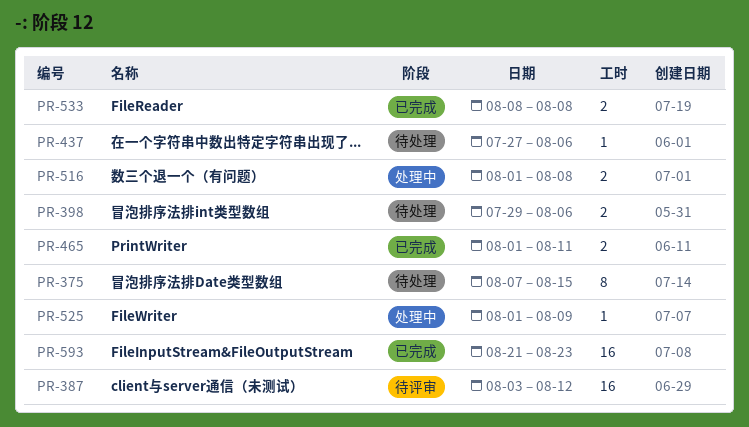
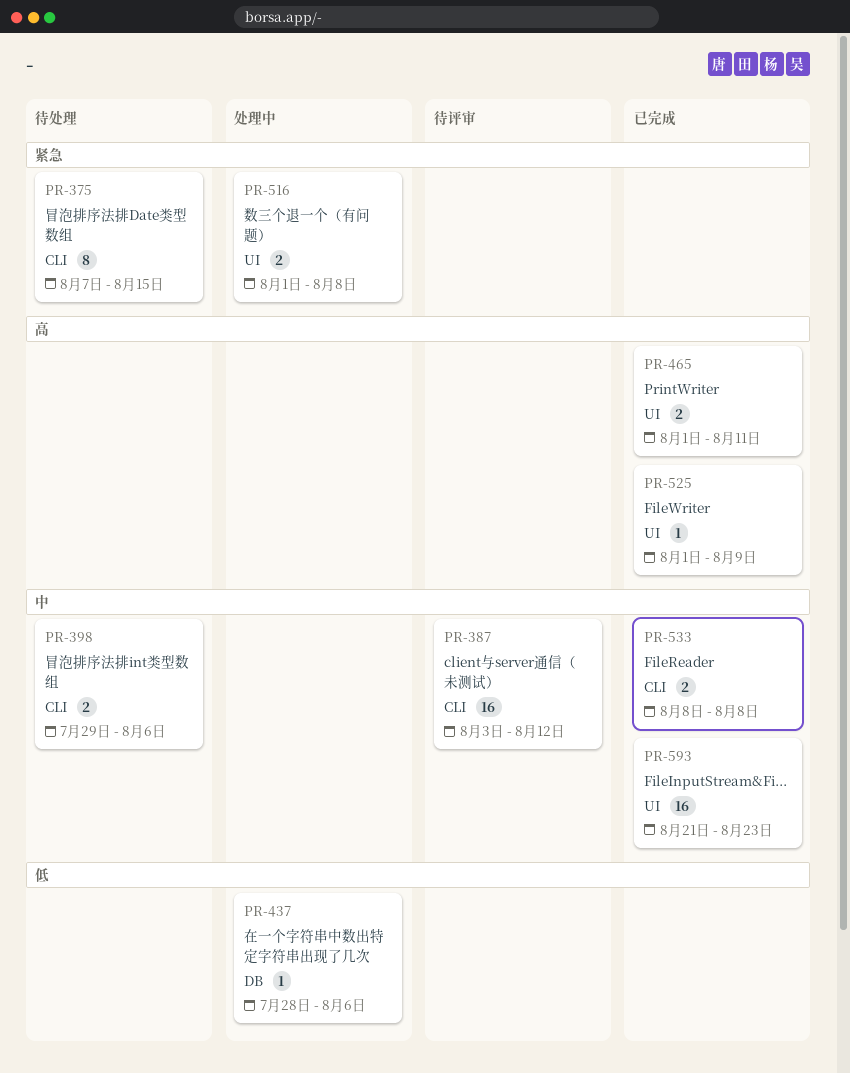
PR-437, status: 待处理 -> 处理中
PR-437, start: Jul 27 -> Jul 28
PR-525, status: 处理中 -> 已完成

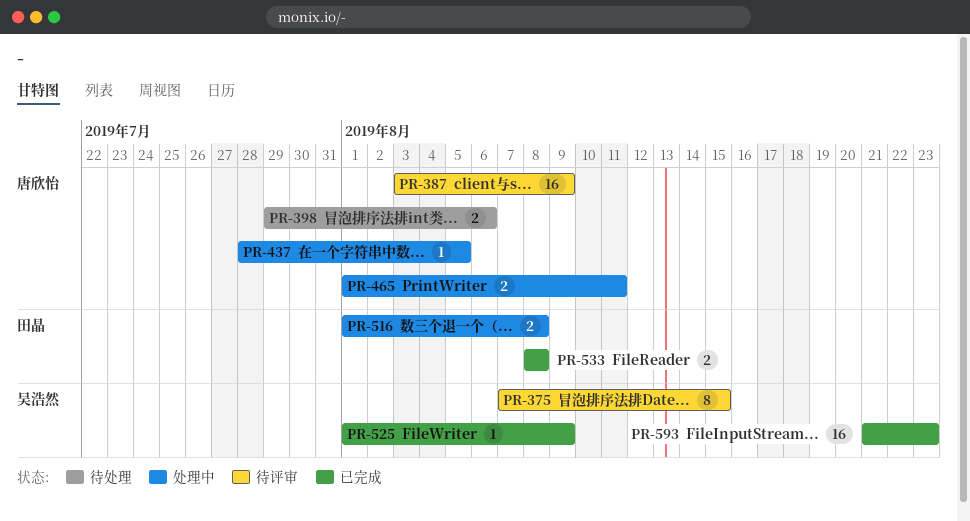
PR-375, status: 待处理 -> 待评审
PR-387, due: Aug 12 -> Aug 9
PR-437, due: Aug 6 -> Aug 5
PR-465, status: 已完成 -> 处理中

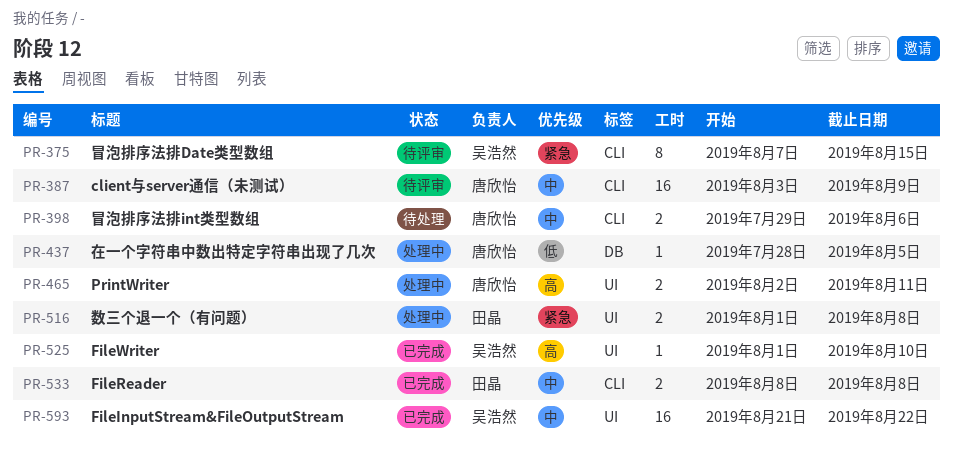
PR-465, start: Aug 1 -> Aug 2
PR-525, due: Aug 9 -> Aug 10
PR-593, due: Aug 23 -> Aug 22

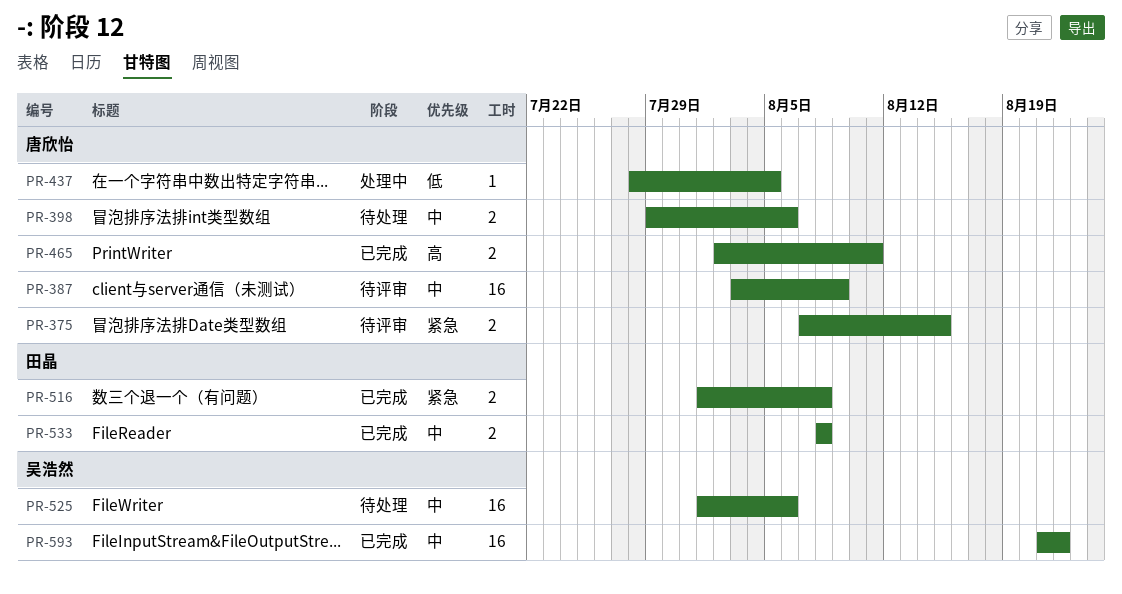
PR-375, owner: 吴浩然 -> 唐欣怡
PR-375, estimate: 8 -> 2
PR-465, status: 处理中 -> 已完成
PR-516, status: 处理中 -> 已完成
PR-525, status: 已完成 -> 待处理
PR-525, priority: 高 -> 中
PR-525, estimate: 1 -> 16
PR-525, due: Aug 10 -> Aug 6

